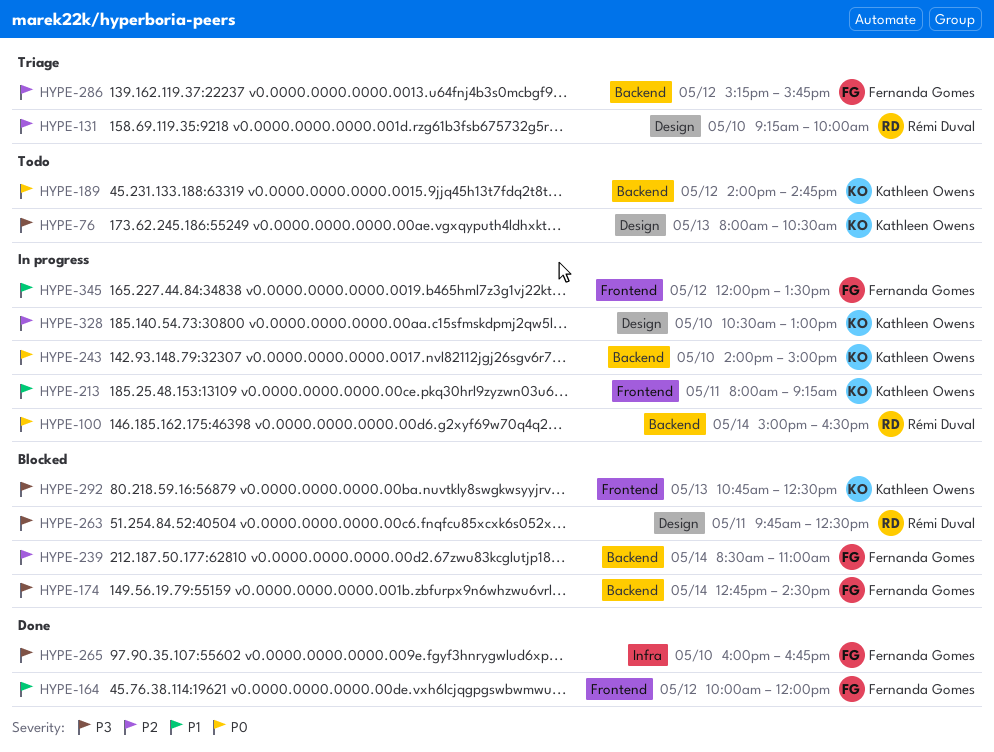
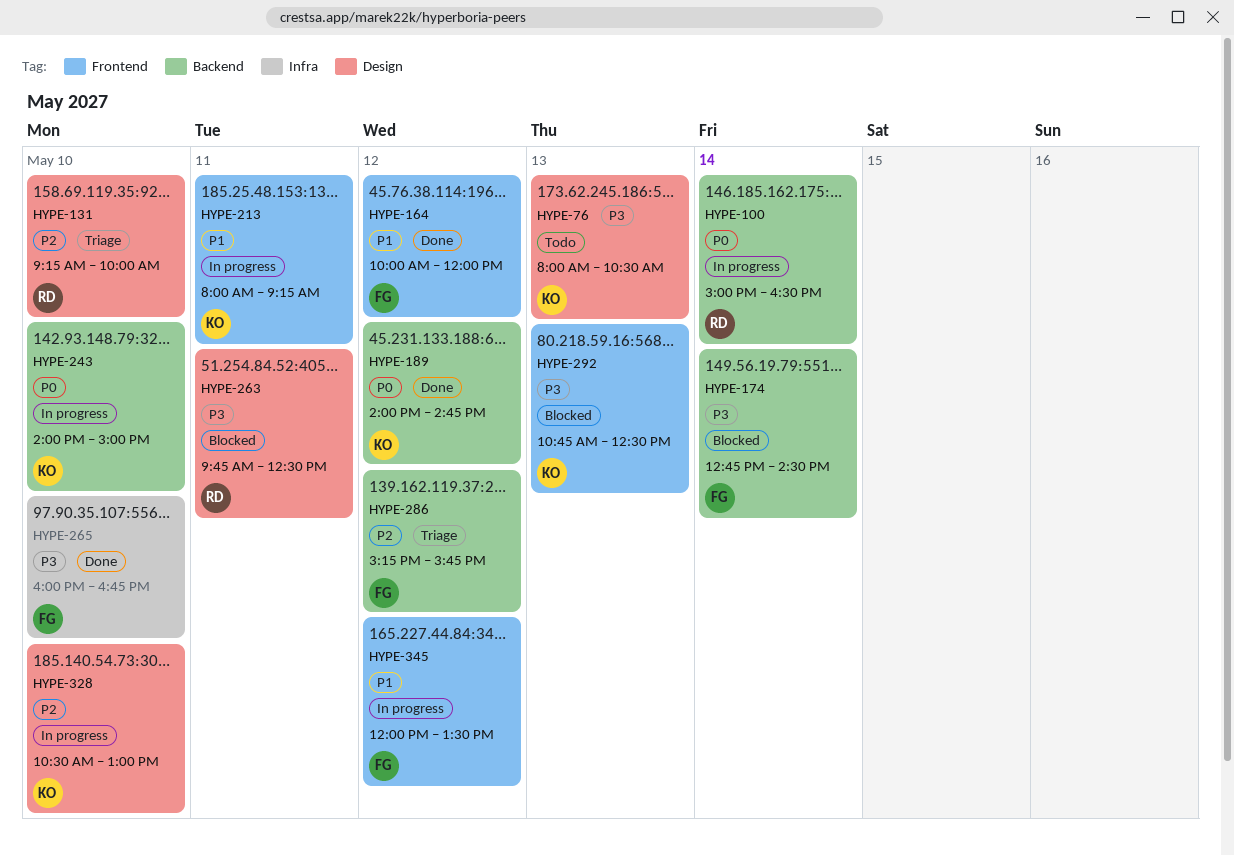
HYPE-189, status: Todo -> Done
HYPE-239: present -> none

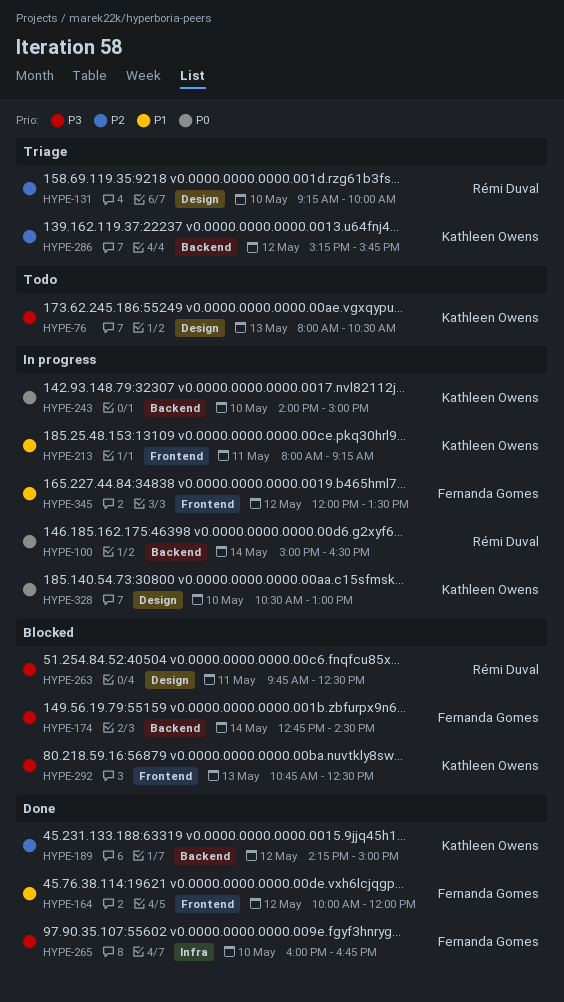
HYPE-189, priority: P0 -> P2
HYPE-189, begins: 14:00 -> 14:15
HYPE-189, ends: 14:45 -> 15:00
HYPE-286, owner: Fernanda Gomes -> Kathleen Owens
HYPE-328, priority: P2 -> P0

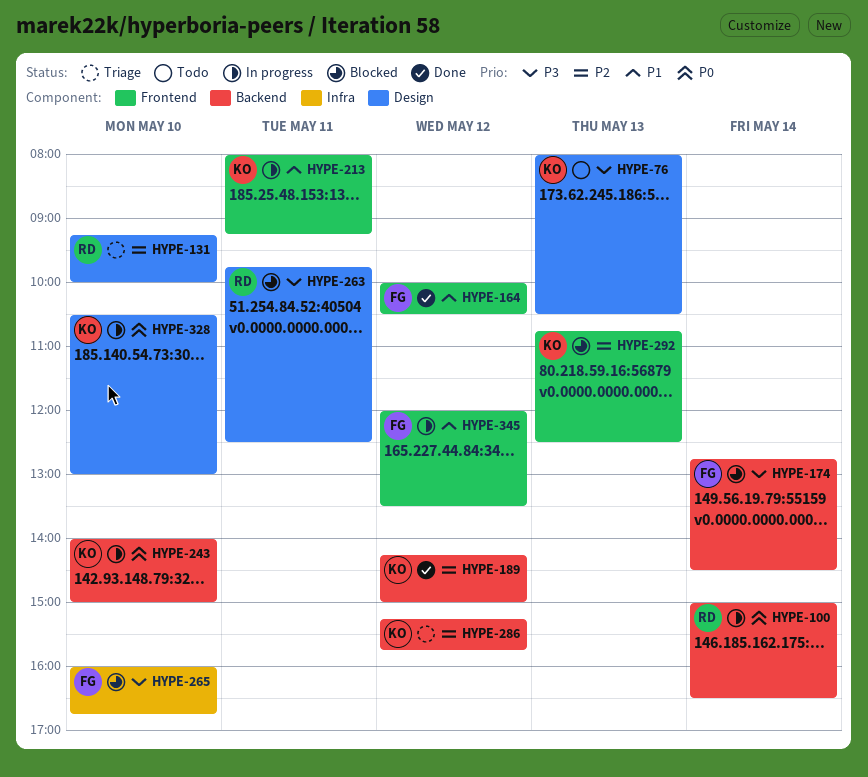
HYPE-164, ends: 12:00 -> 10:30
HYPE-265, status: Done -> Blocked
HYPE-292, priority: P3 -> P2

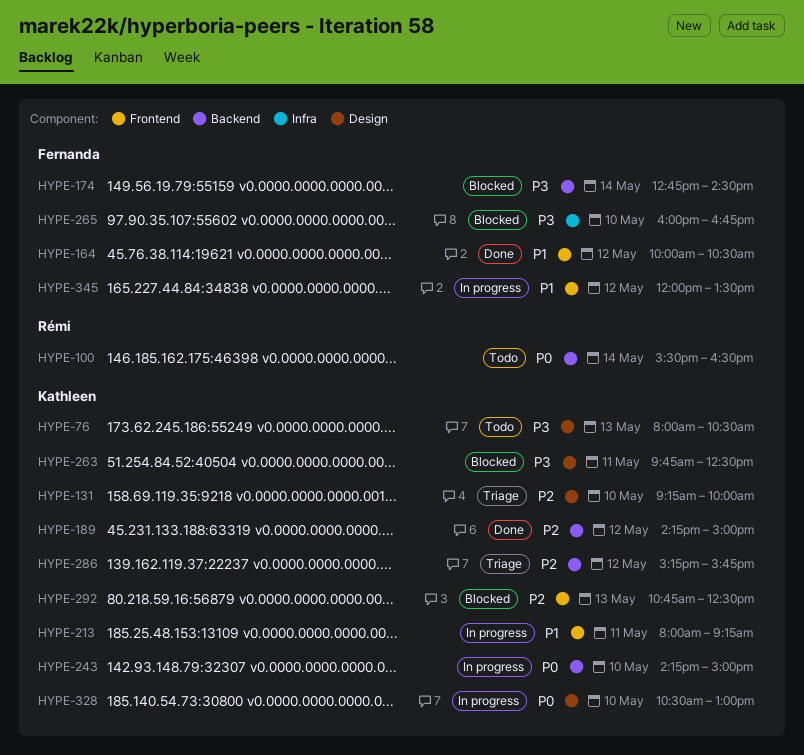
HYPE-100, status: In progress -> Todo
HYPE-100, begins: 15:00 -> 15:30
HYPE-131, owner: Rémi -> Kathleen
HYPE-243, begins: 14:00 -> 14:15
HYPE-263, owner: Rémi -> Kathleen

